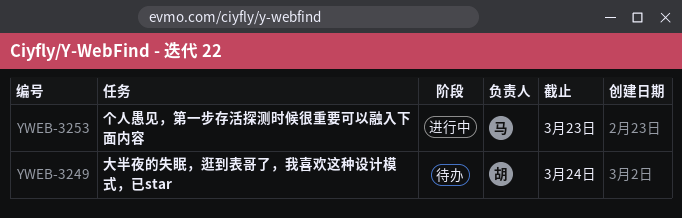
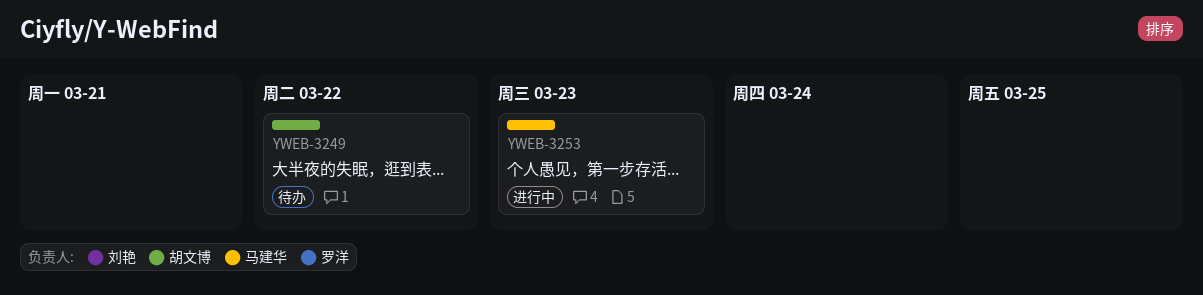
YWEB-3249, due: Mar 24 -> Mar 22

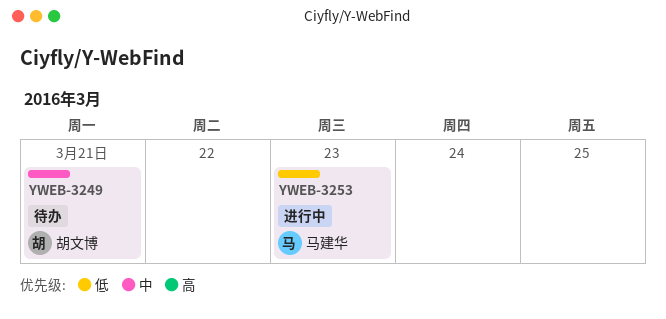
YWEB-3249, due: Mar 22 -> Mar 21

